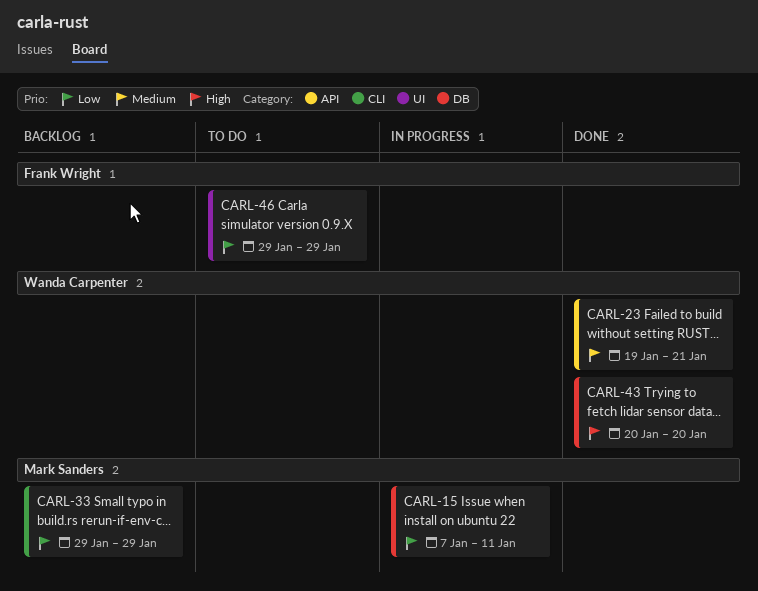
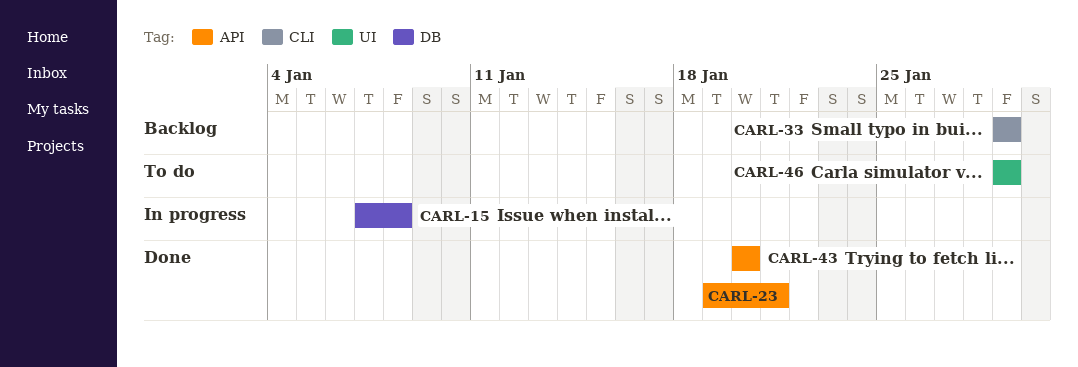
CARL-15, due: Jan 11 -> Jan 8
CARL-43, label: DB -> API

